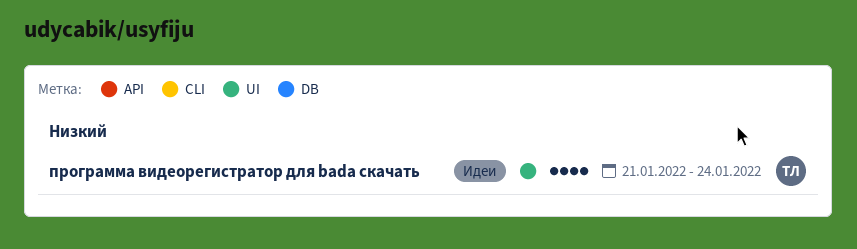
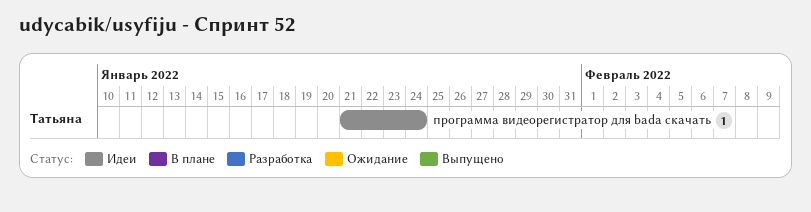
программа видеорегистратор для bada скачать, estimate: 4 -> 1

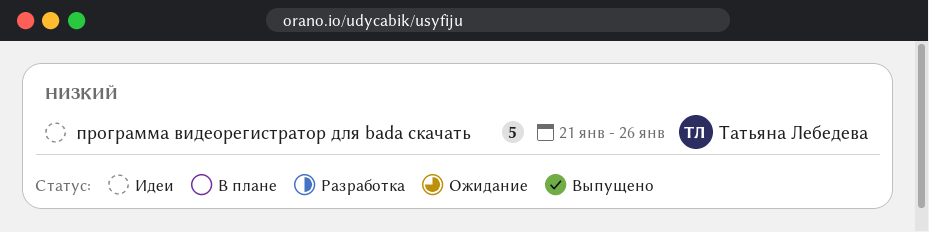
программа видеорегистратор для bada скачать, estimate: 1 -> 5
программа видеорегистратор для bada скачать, due: Jan 24 -> Jan 26

